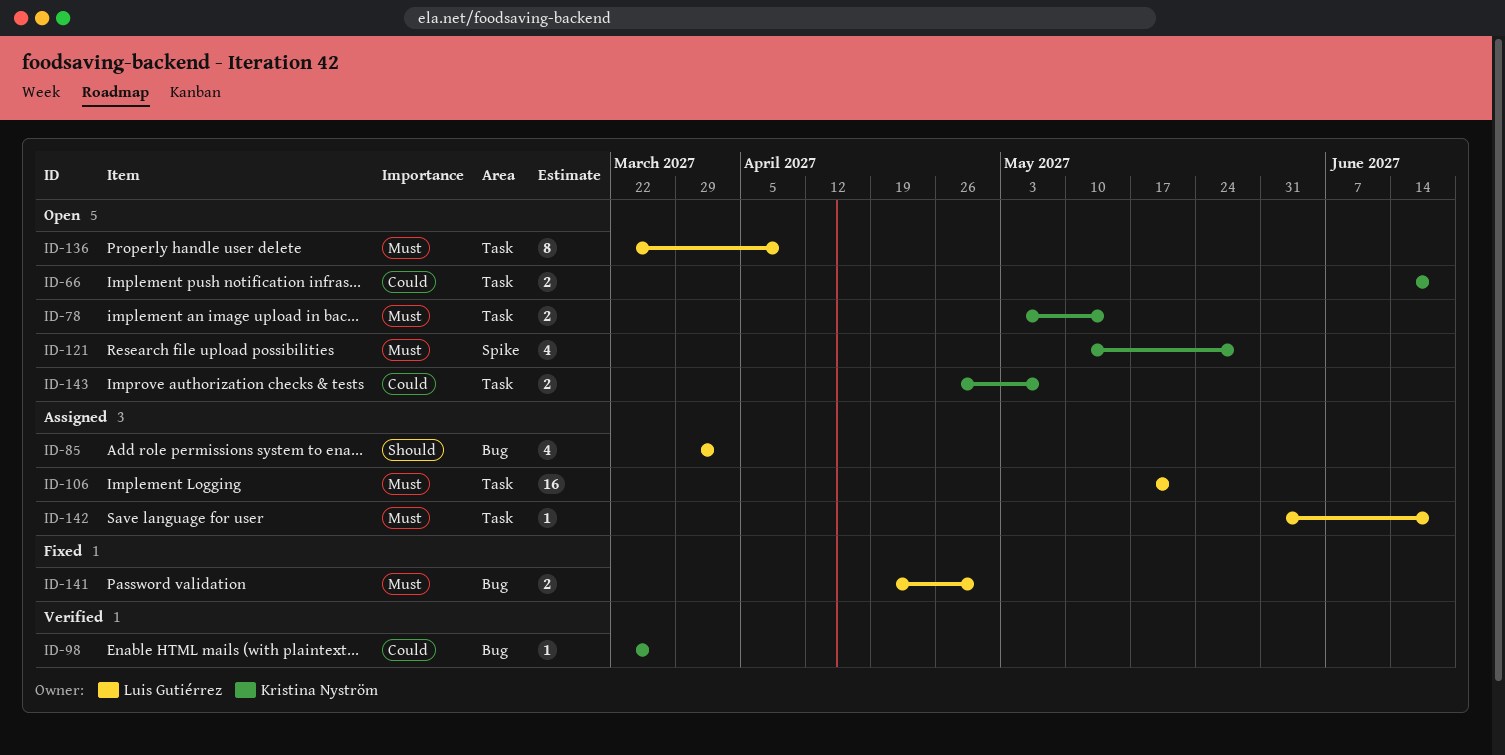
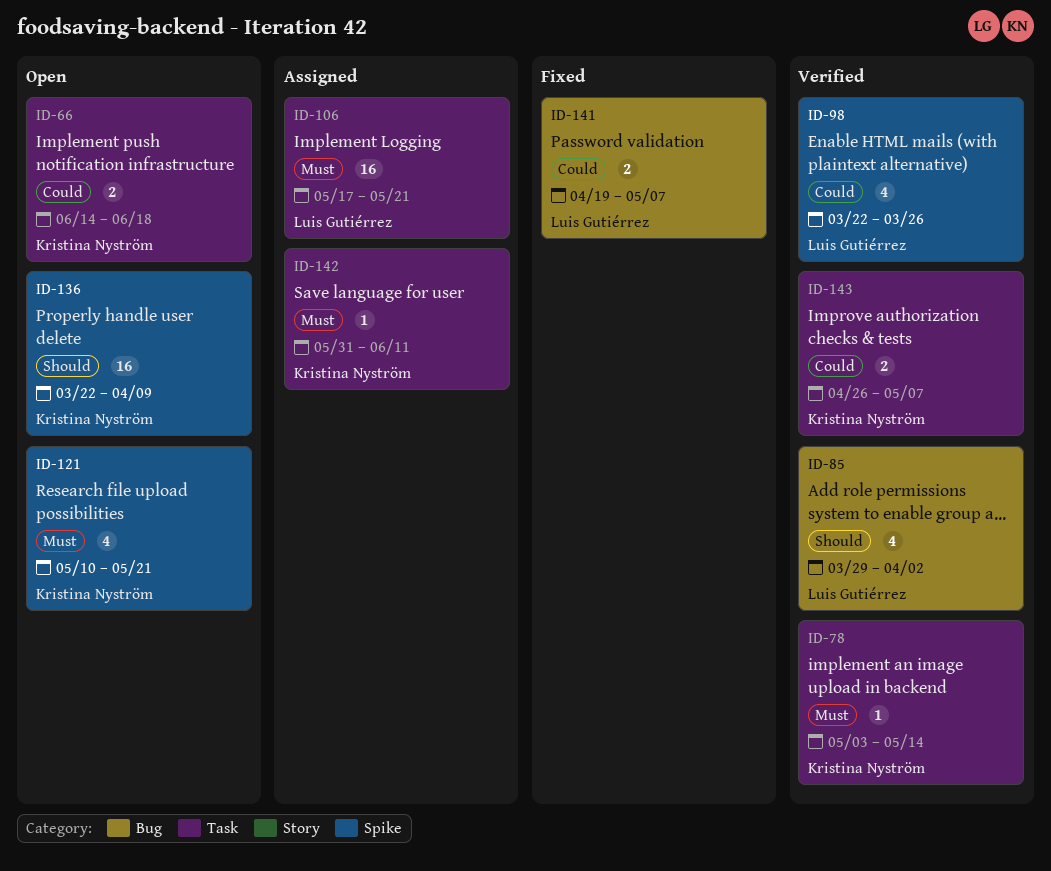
ID-78, status: Open -> Verified
ID-78, estimate: 2 -> 1
ID-85, status: Assigned -> Verified
ID-98, owner: Kristina Nyström -> Luis Gutiérrez
ID-98, label: Bug -> Spike
ID-98, estimate: 1 -> 4
ID-121, due: May 28 -> May 21
ID-136, owner: Luis Gutiérrez -> Kristina Nyström
ID-136, priority: Must -> Should
ID-136, label: Task -> Spike
ID-136, estimate: 8 -> 16
ID-141, priority: Must -> Could
ID-141, due: Apr 30 -> May 7
ID-142, owner: Luis Gutiérrez -> Kristina Nyström
ID-142, due: Jun 18 -> Jun 11
ID-143, status: Open -> Verified

